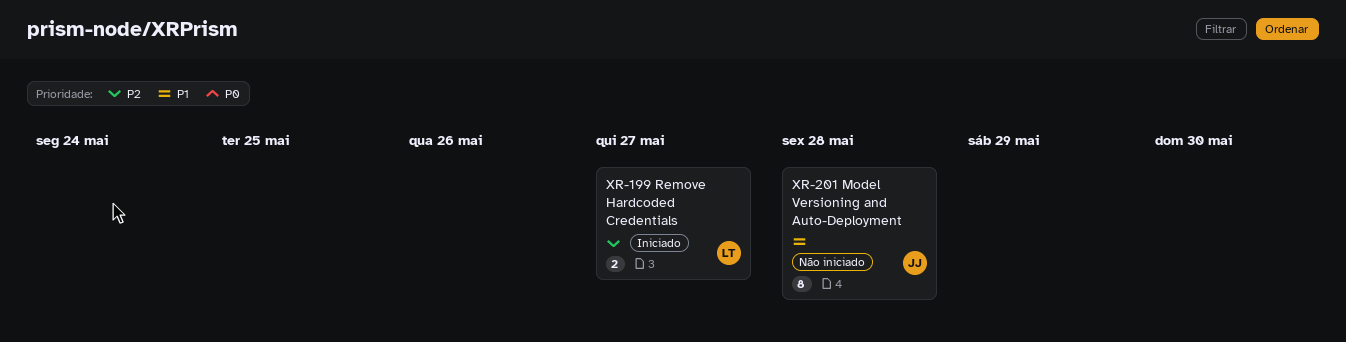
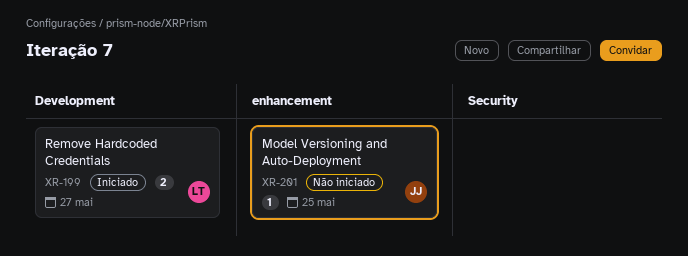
XR-201, estimate: 8 -> 1
XR-201, due: May 28 -> May 25

